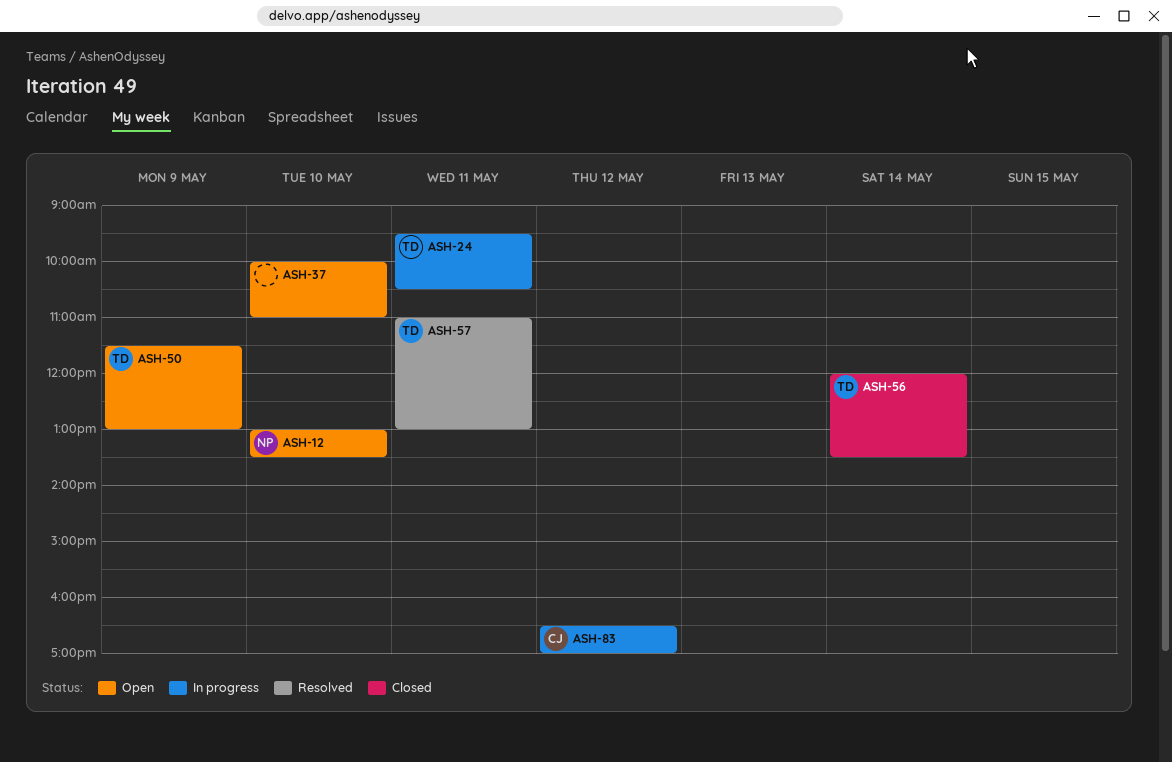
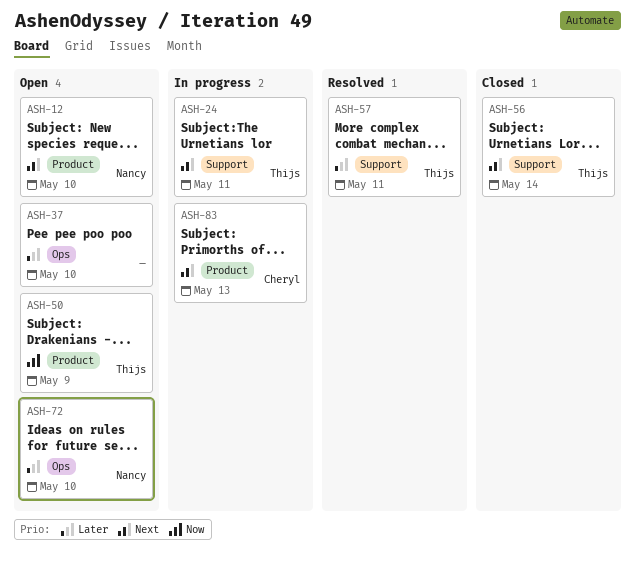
ASH-72: none -> present
ASH-83, day: May 12 -> May 13

